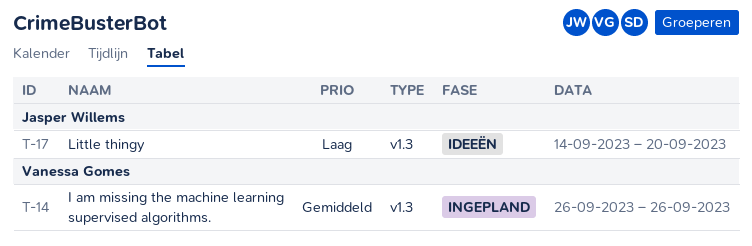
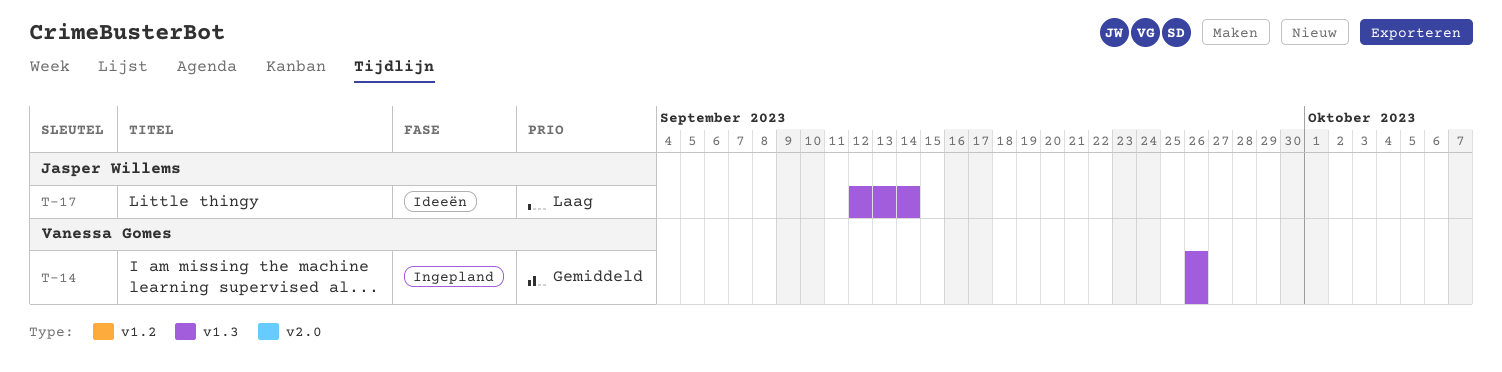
T-17, start: Sep 14 -> Sep 12
T-17, due: Sep 20 -> Sep 14

